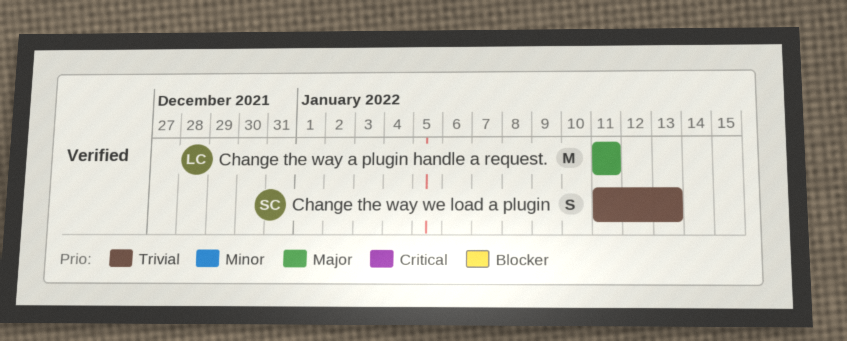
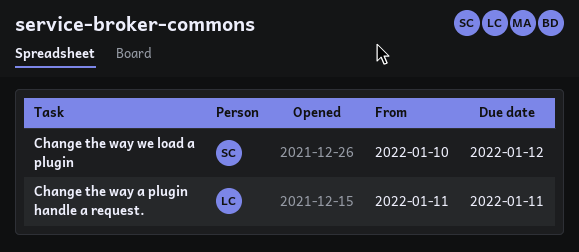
Change the way we load a plugin, start: Jan 11 -> Jan 10
Change the way we load a plugin, due: Jan 13 -> Jan 12

